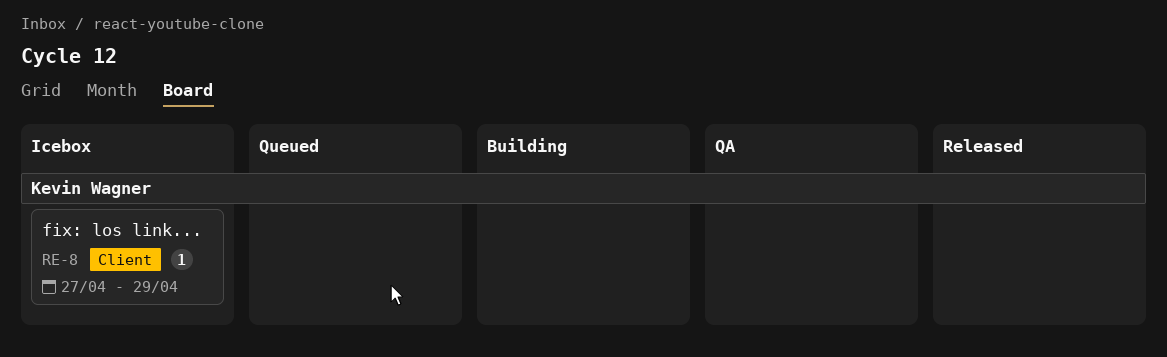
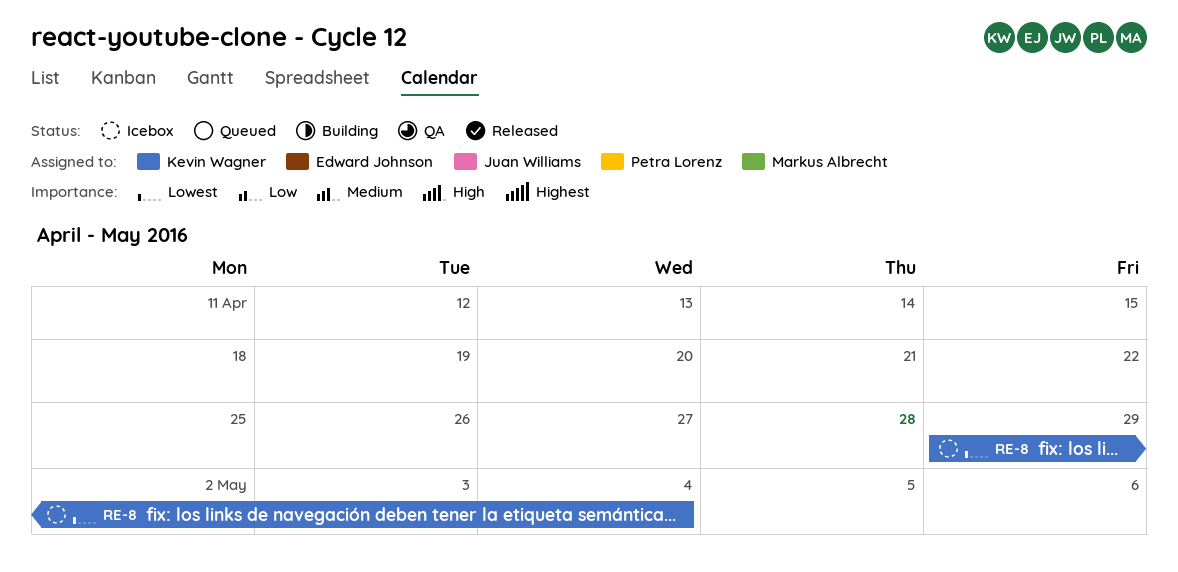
RE-8, start: Apr 27 -> Apr 29
RE-8, due: Apr 29 -> May 4

